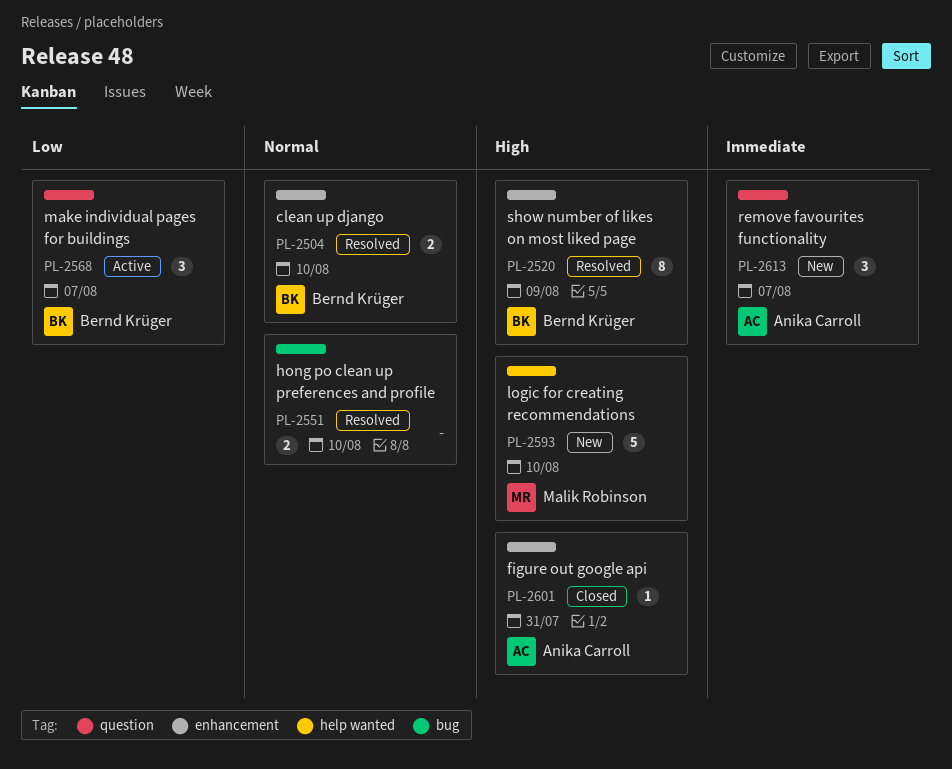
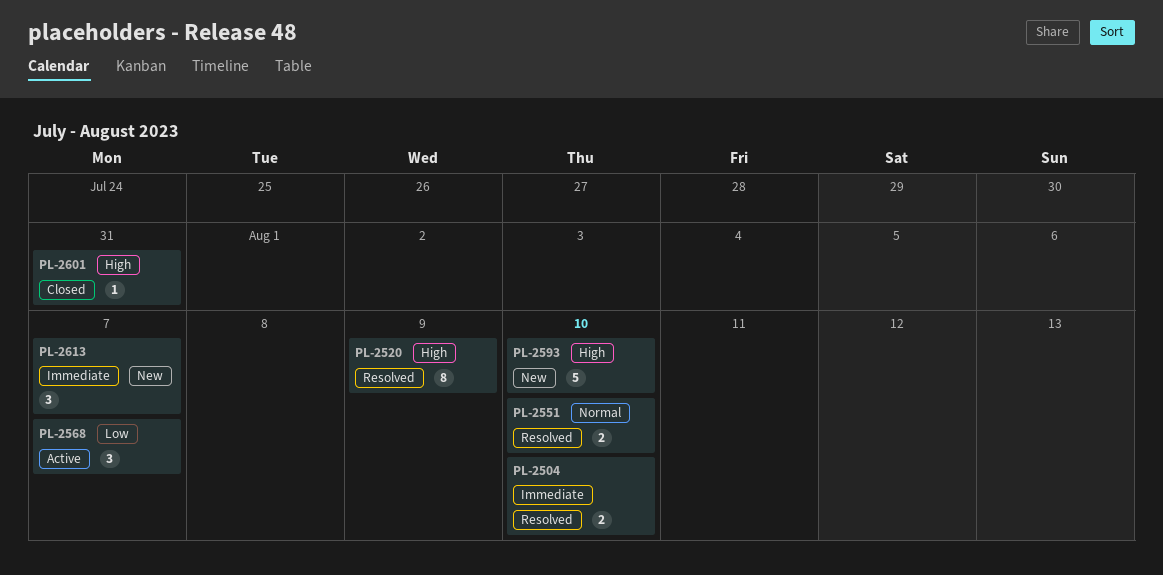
PL-2504, priority: Normal -> Immediate

